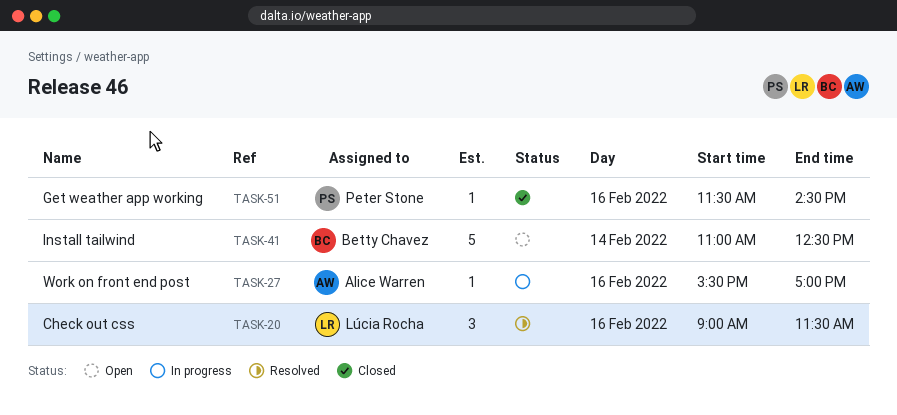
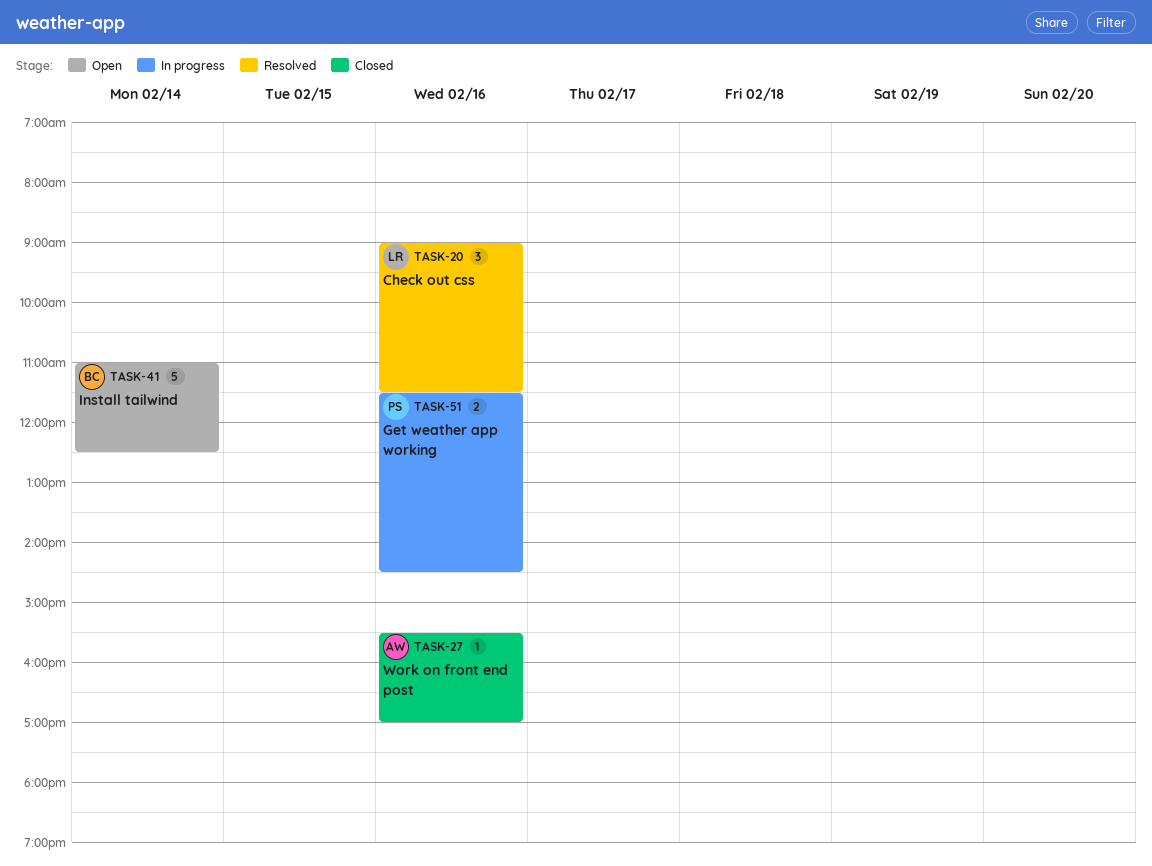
TASK-27, status: In progress -> Closed
TASK-51, status: Closed -> In progress
TASK-51, estimate: 1 -> 2

